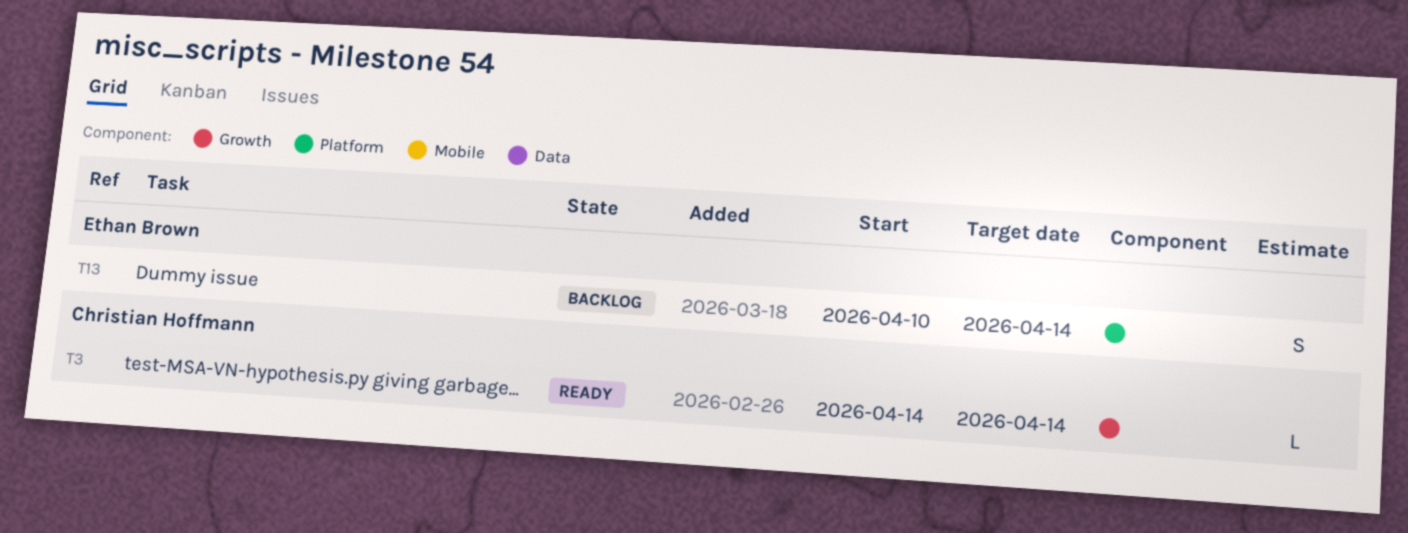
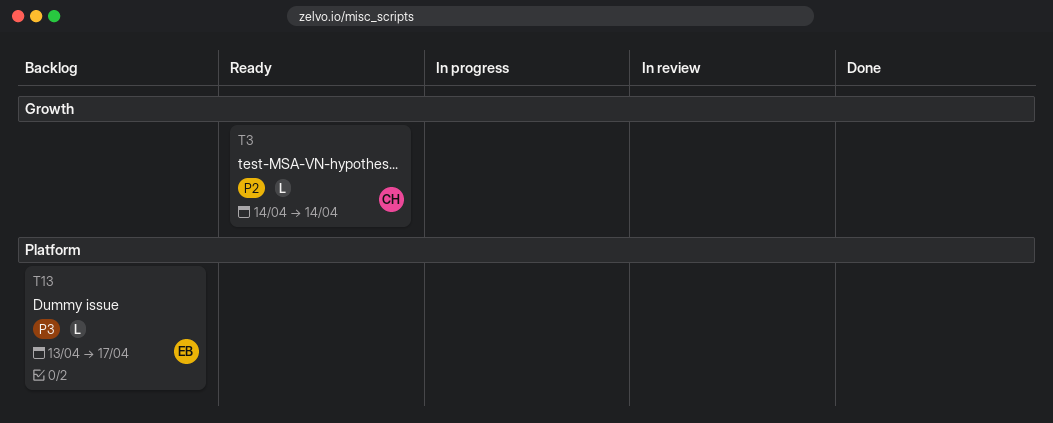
T13, estimate: S -> L
T13, start: Apr 10 -> Apr 13
T13, due: Apr 14 -> Apr 17

